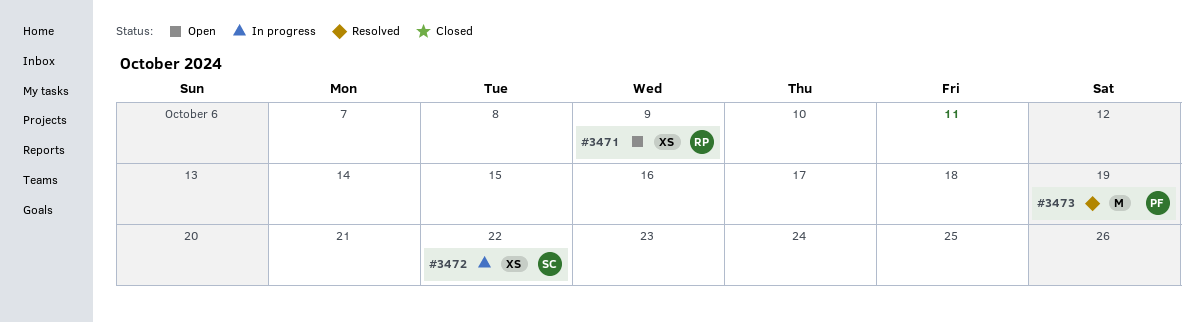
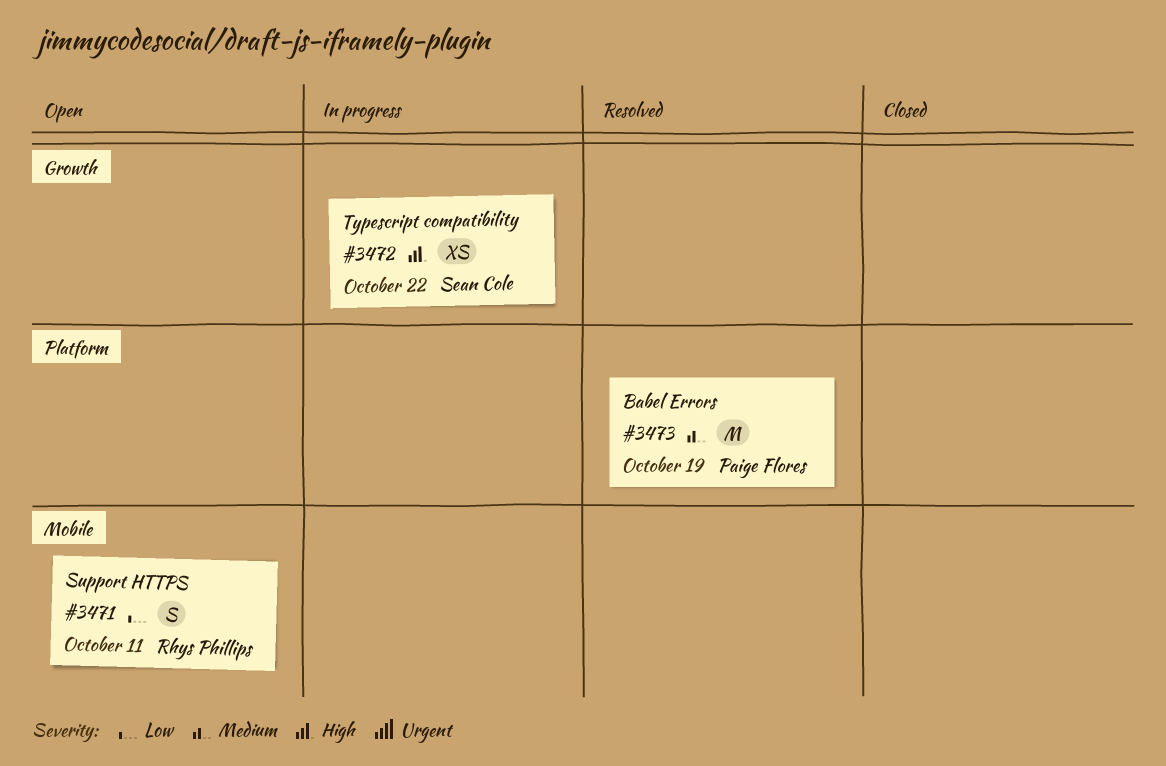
#3471, estimate: XS -> S
#3471, due: Oct 9 -> Oct 11

